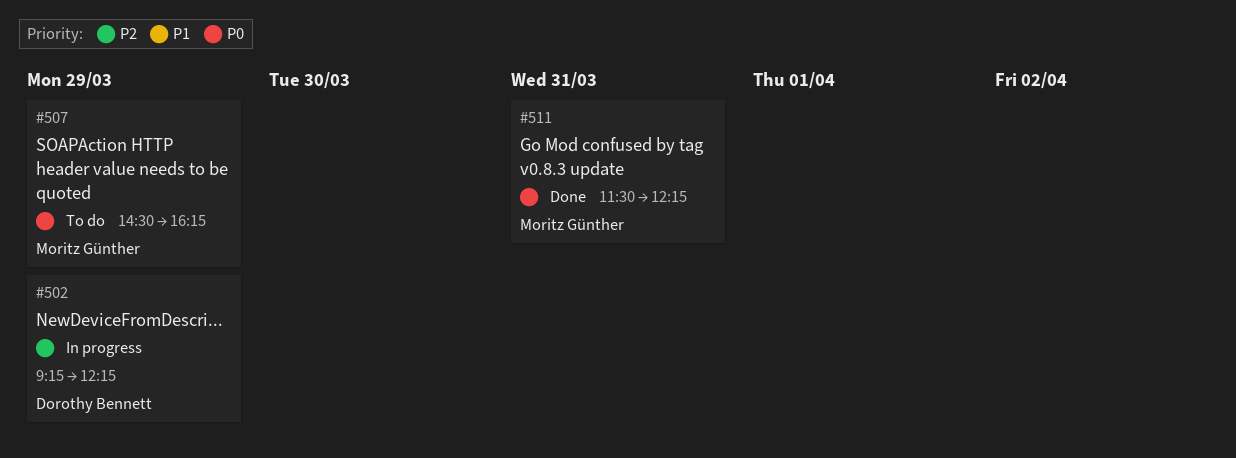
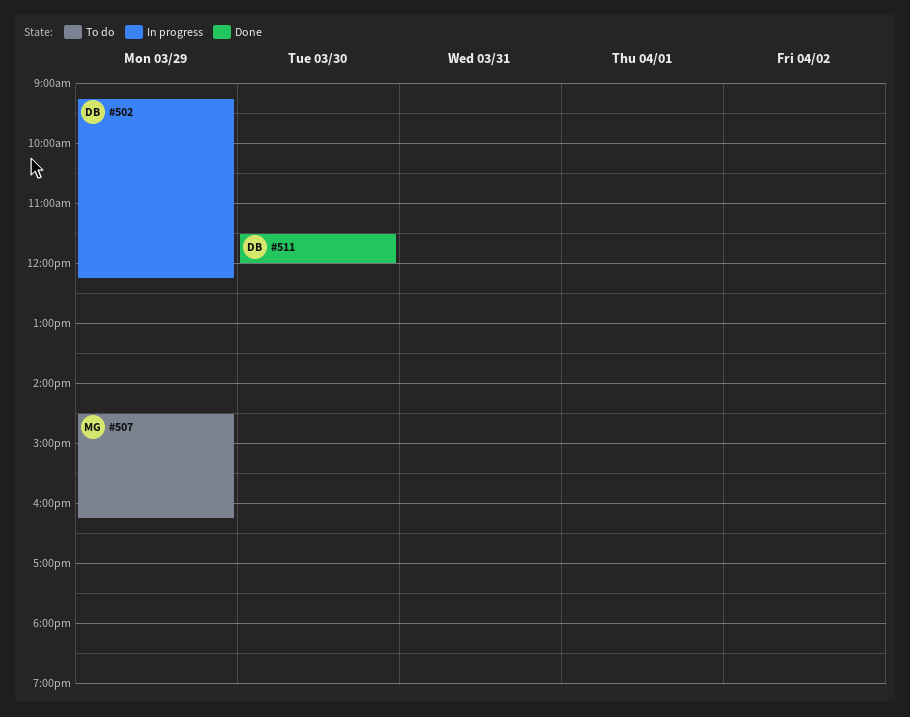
#511, owner: Moritz Günther -> Dorothy Bennett
#511, day: Mar 31 -> Mar 30
#511, ends: 12:15 -> 12:00

